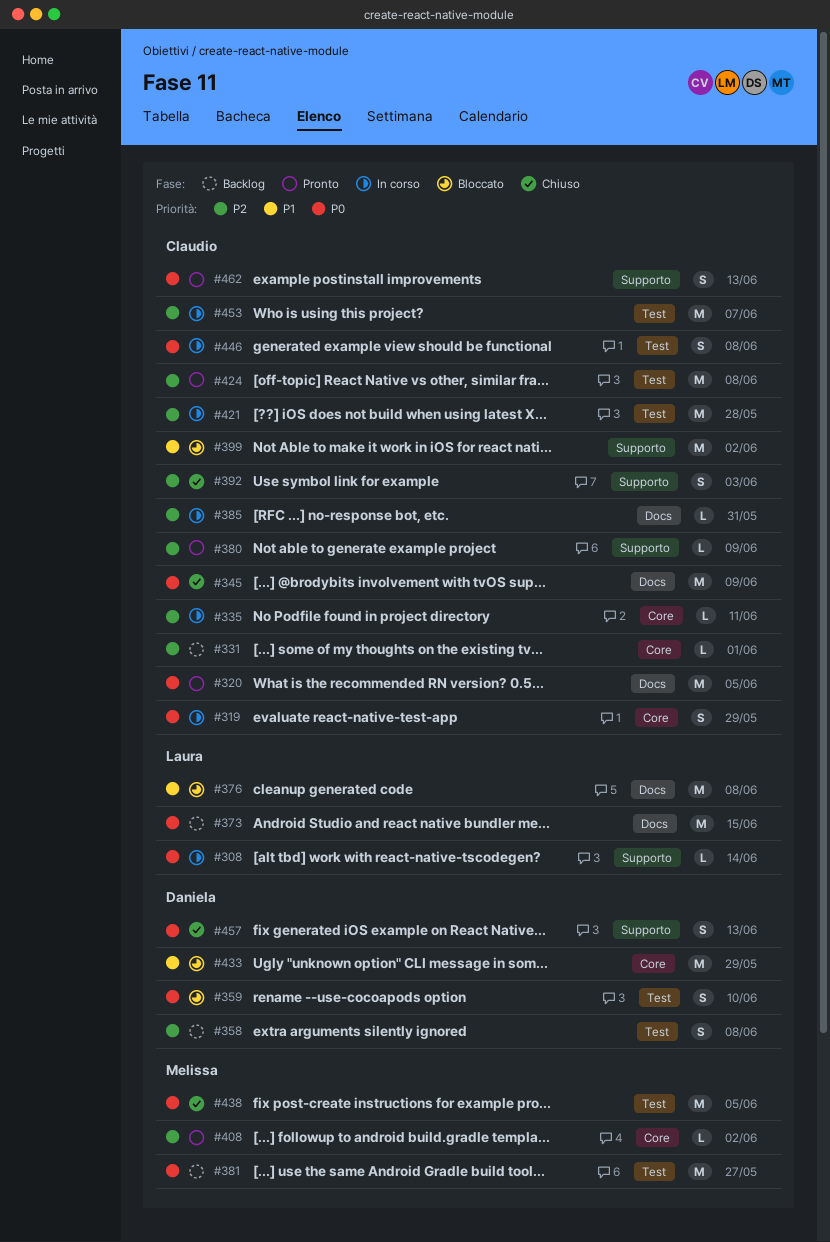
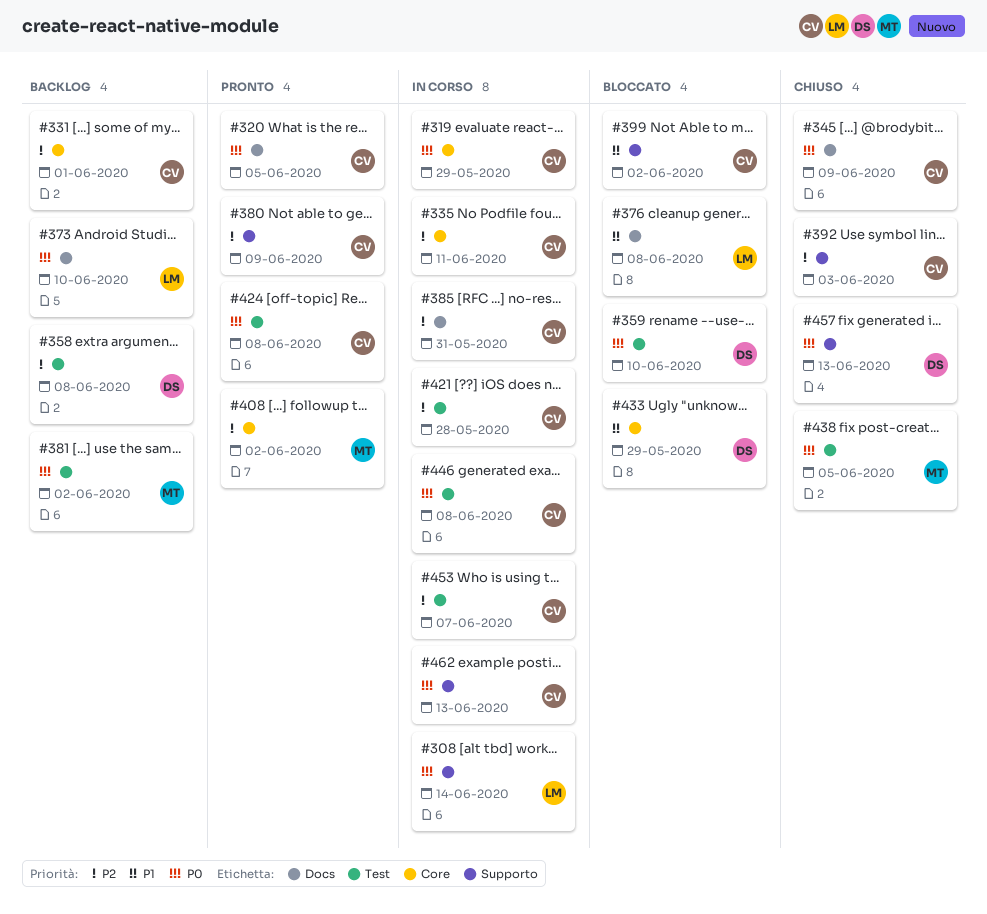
#373, due: Jun 15 -> Jun 10
#381, due: May 27 -> Jun 2
#424, priority: P2 -> P0
#462, status: Pronto -> In corso

